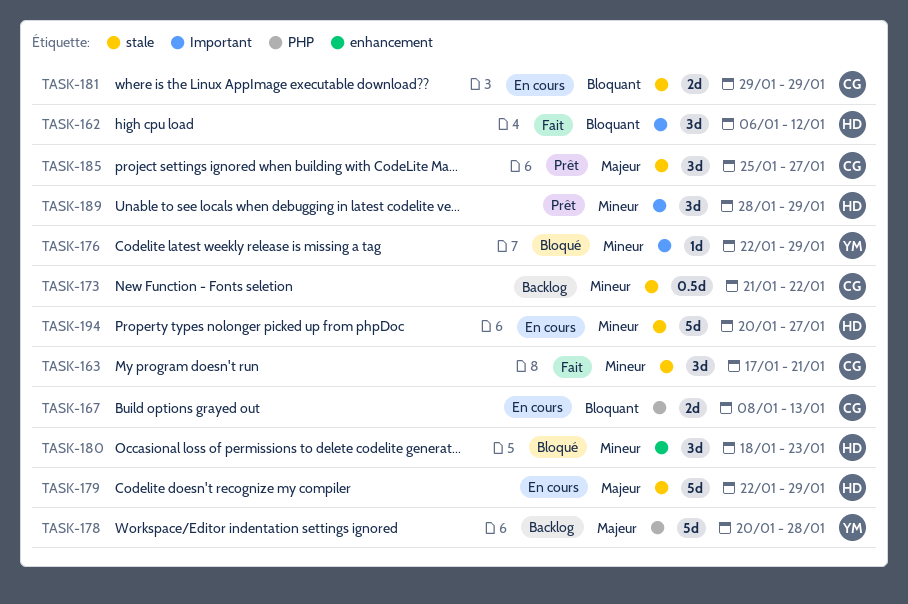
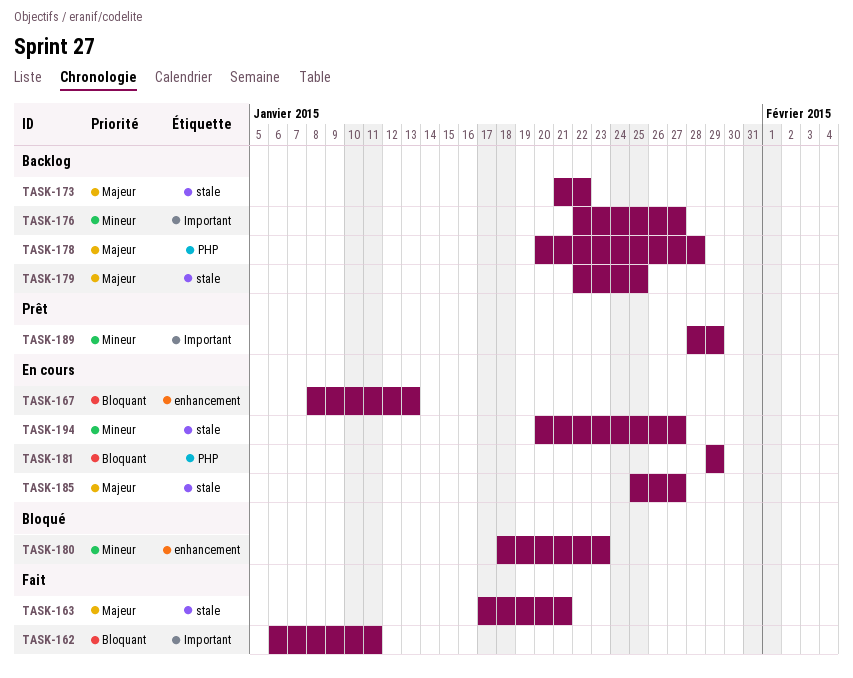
TASK-162, due: Jan 12 -> Jan 11
TASK-163, priority: Mineur -> Majeur
TASK-167, label: PHP -> enhancement
TASK-173, priority: Mineur -> Majeur
TASK-176, status: Bloqué -> Backlog
TASK-176, due: Jan 29 -> Jan 27
TASK-179, status: En cours -> Backlog
TASK-179, due: Jan 29 -> Jan 25
TASK-181, label: stale -> PHP
TASK-185, status: Prêt -> En cours

